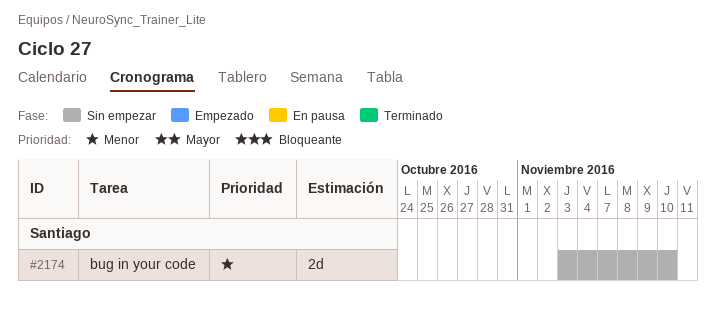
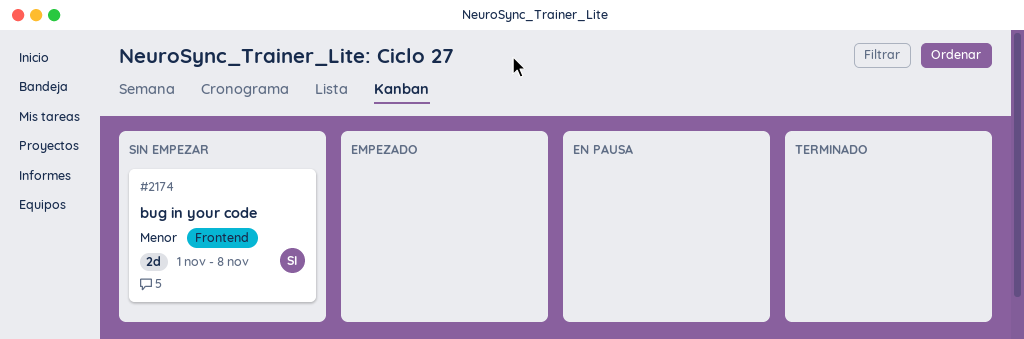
#2174, start: Nov 3 -> Nov 1
#2174, due: Nov 10 -> Nov 8

